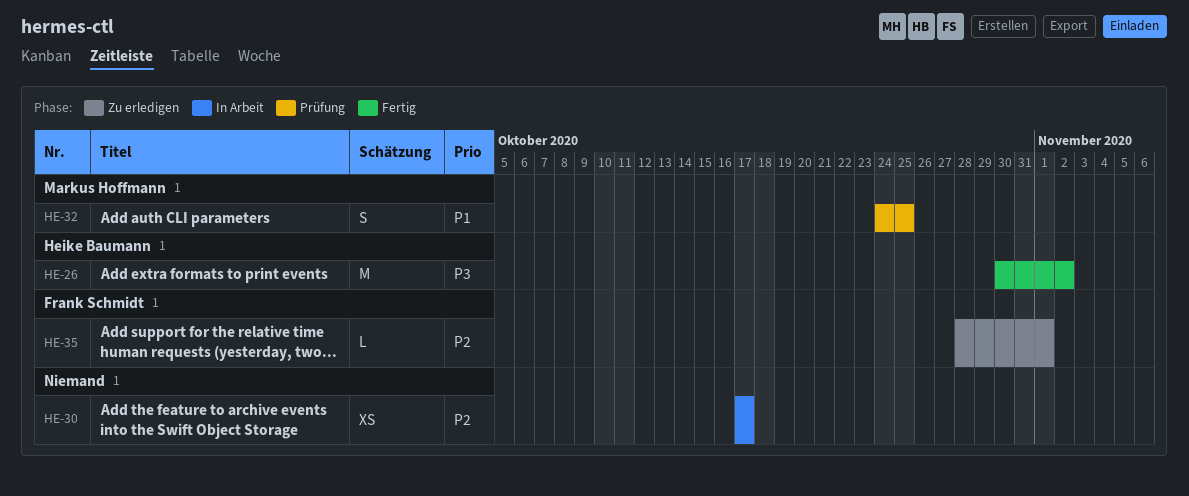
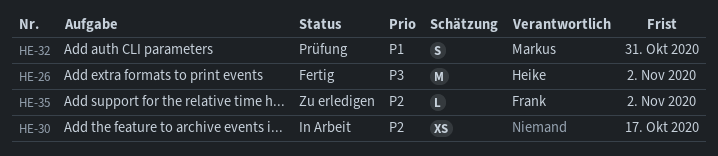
HE-32, due: Oct 25 -> Oct 31
HE-35, due: Nov 1 -> Nov 2

